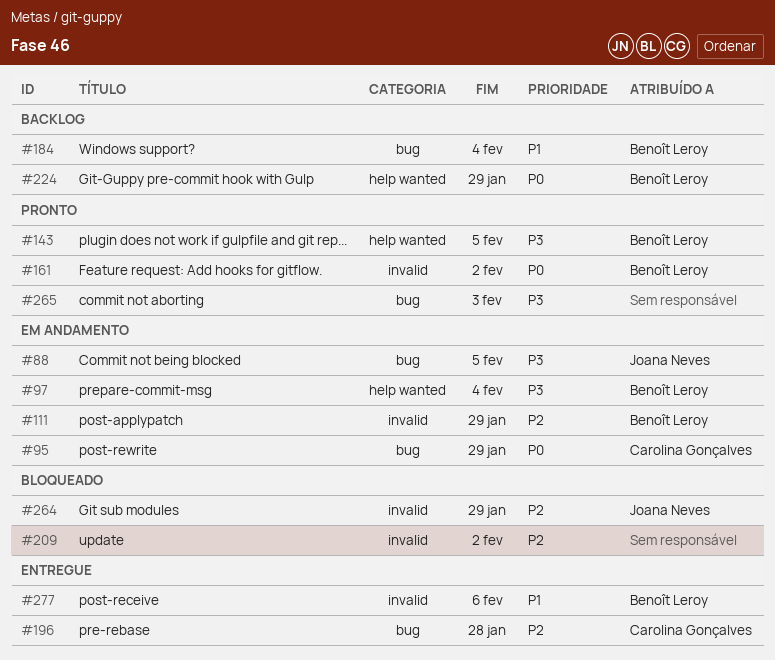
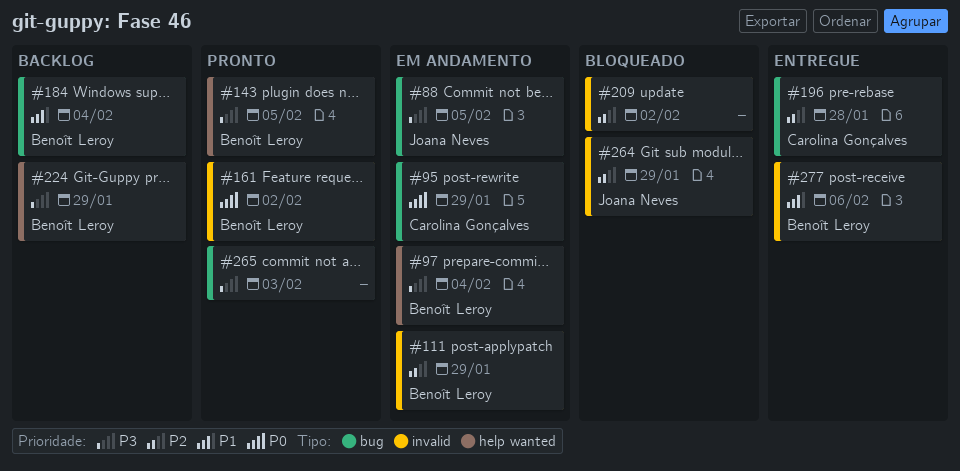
#224, priority: P0 -> P3

